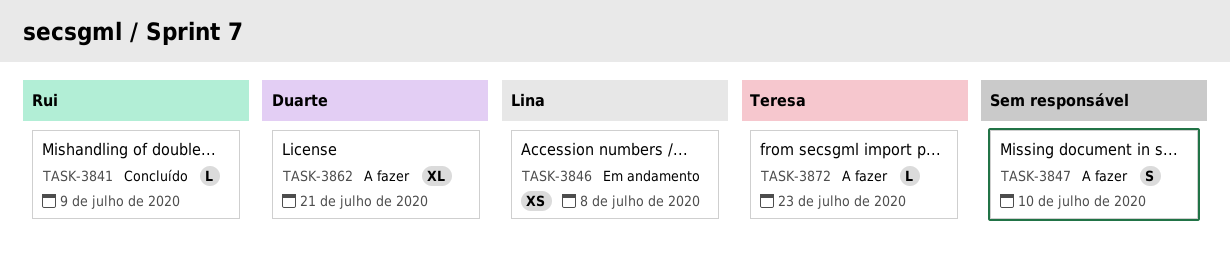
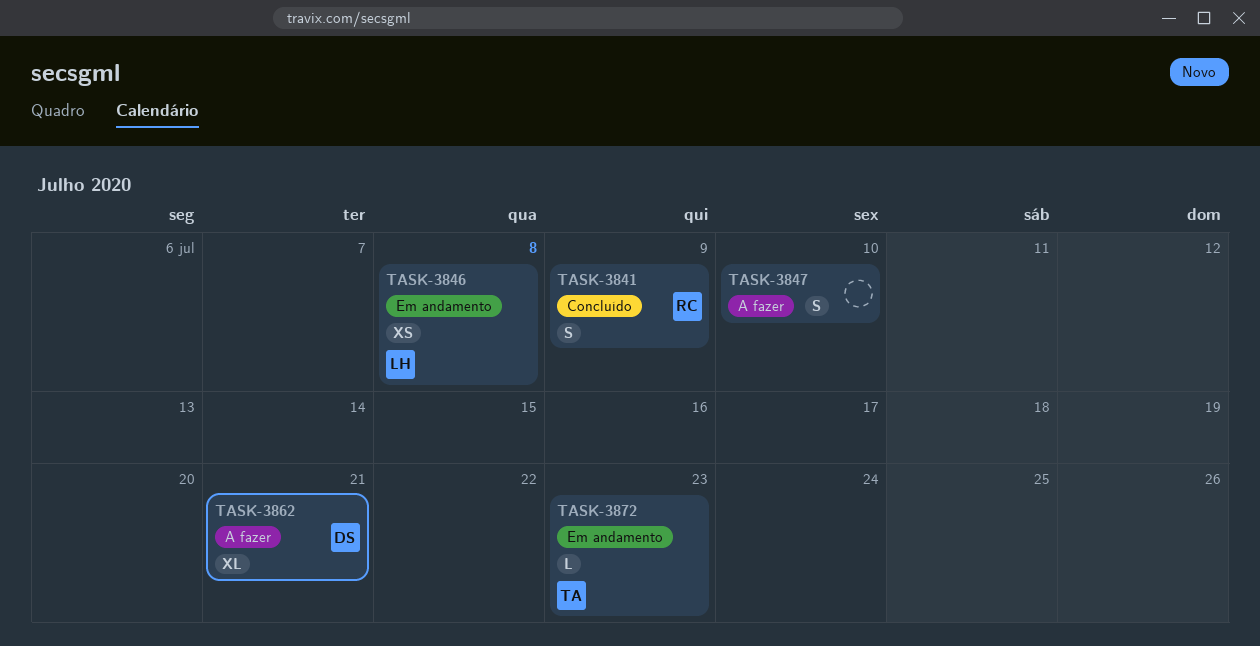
TASK-3841, estimate: L -> S
TASK-3872, status: A fazer -> Em andamento

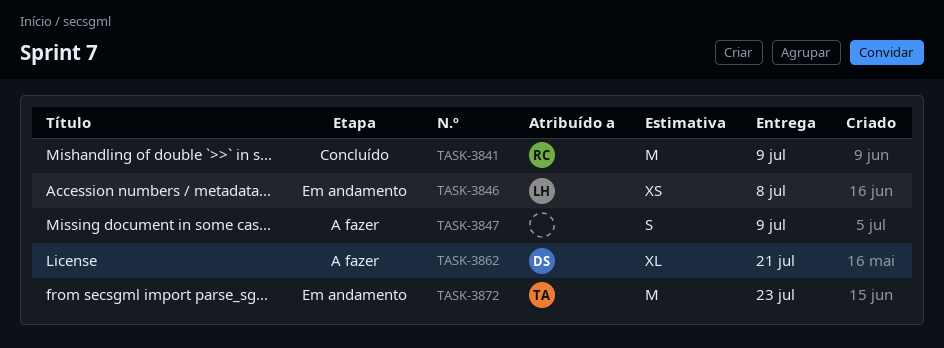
TASK-3841, estimate: S -> M
TASK-3847, due: Jul 10 -> Jul 9
TASK-3872, estimate: L -> M

